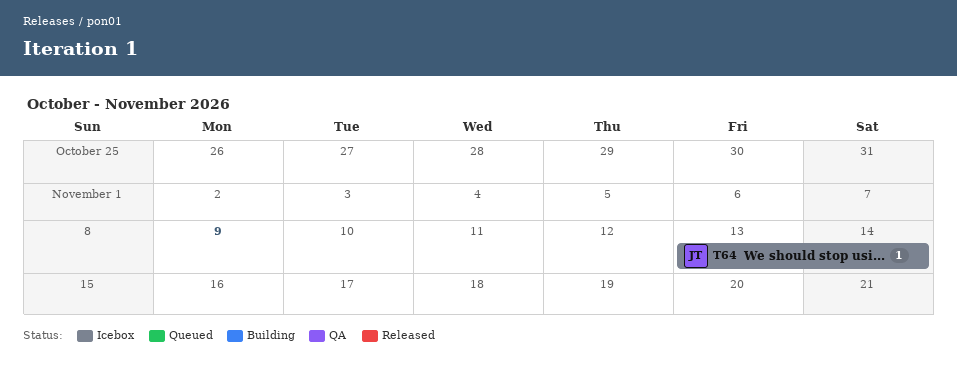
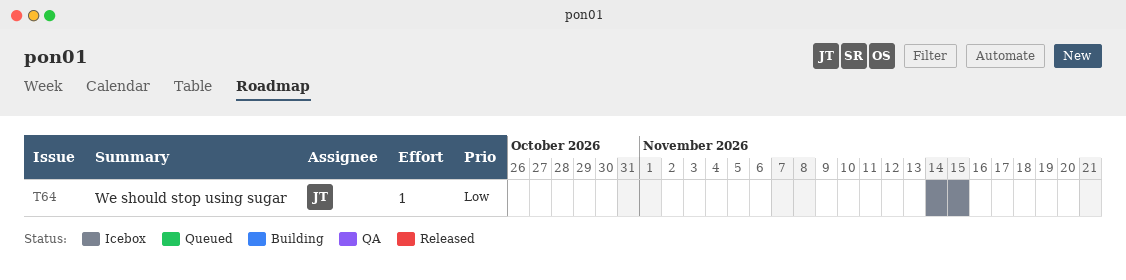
T64, start: Nov 13 -> Nov 14
T64, due: Nov 14 -> Nov 15

